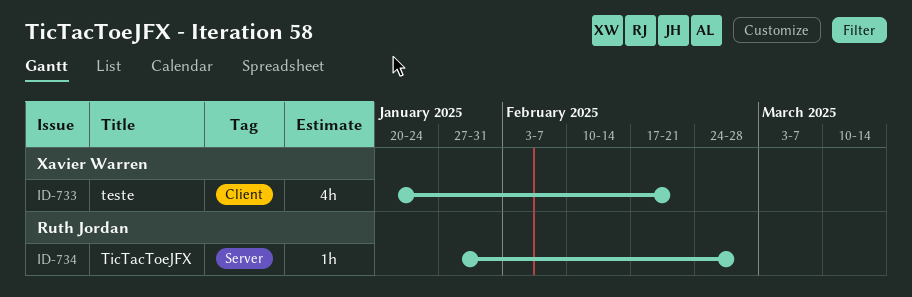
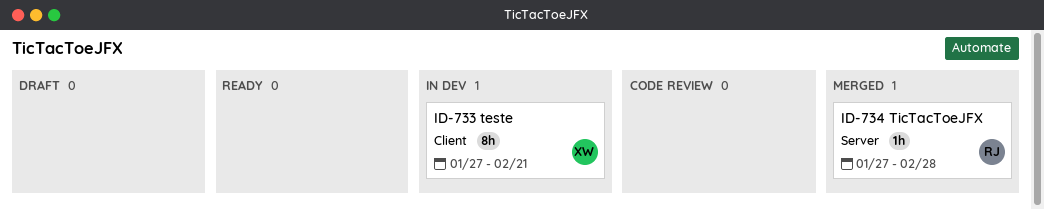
ID-733, estimate: 4h -> 8h
ID-733, start: Jan 20 -> Jan 27

